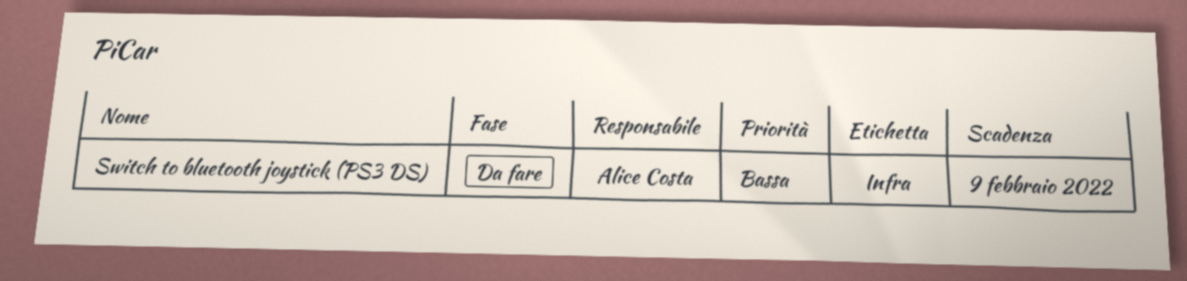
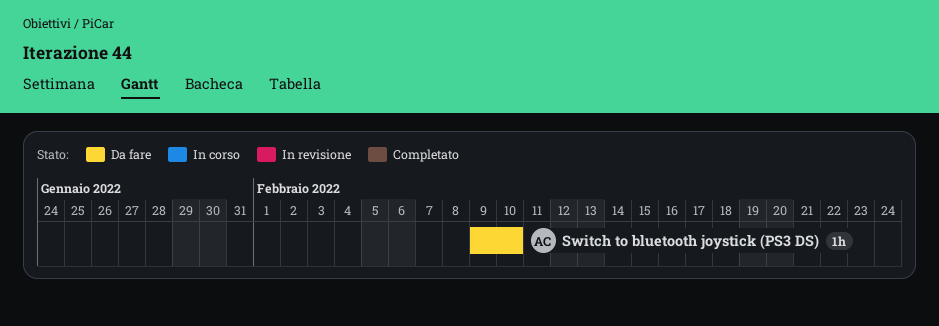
Switch to bluetooth joystick (PS3 DS), due: Feb 9 -> Feb 10

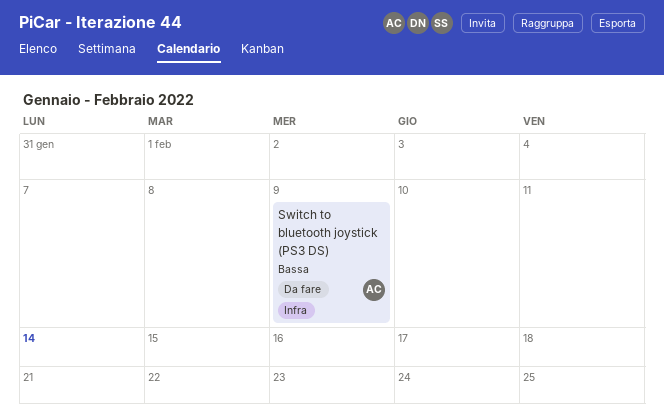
Switch to bluetooth joystick (PS3 DS), due: Feb 10 -> Feb 9

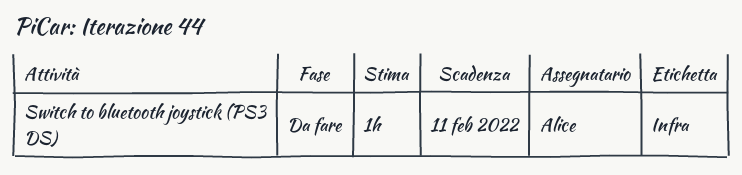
Switch to bluetooth joystick (PS3 DS), due: Feb 9 -> Feb 11

